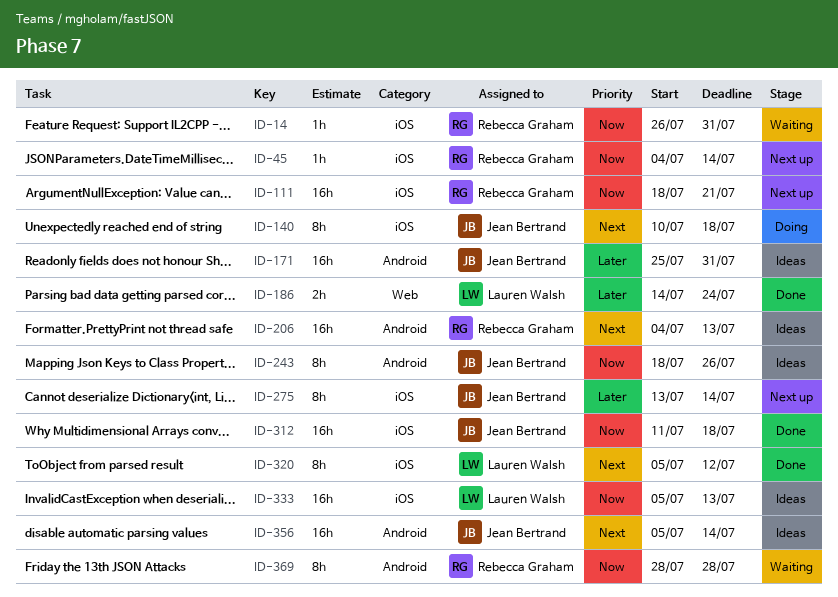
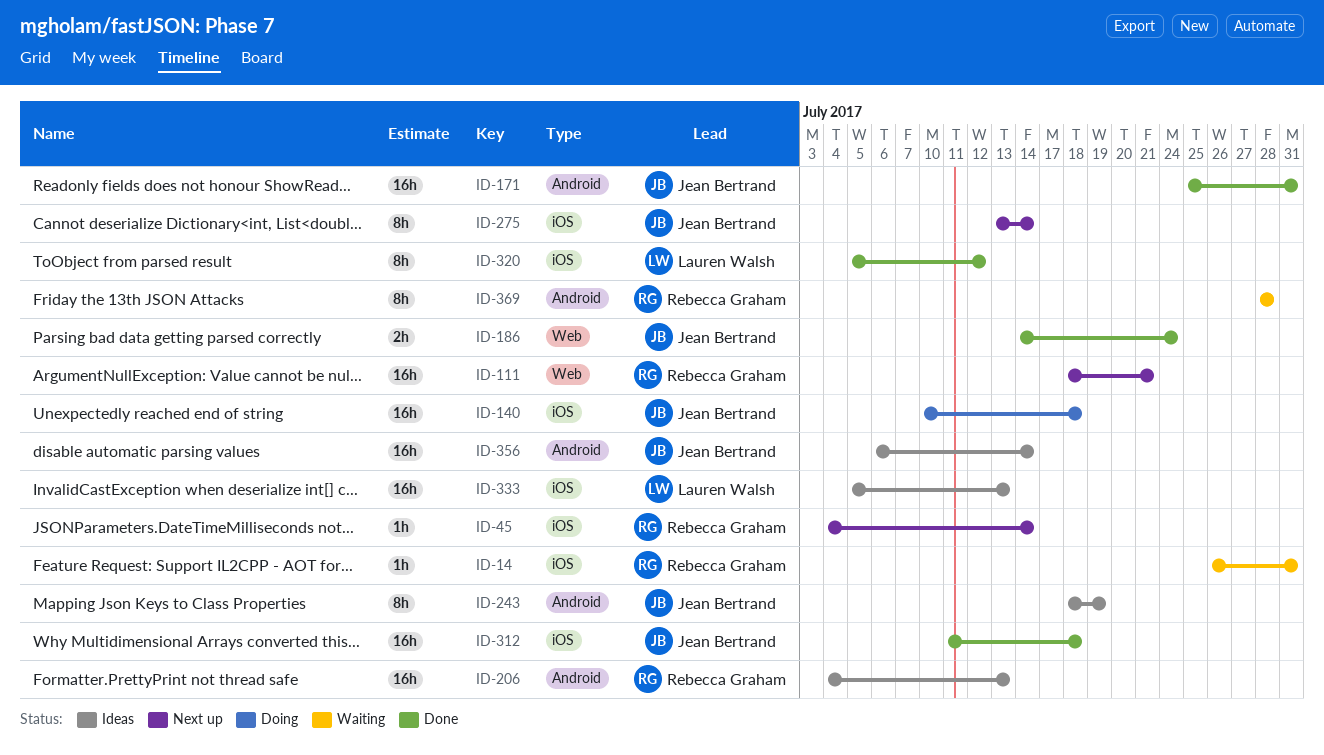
ID-111, label: iOS -> Web
ID-140, estimate: 8h -> 16h
ID-171, status: Ideas -> Done
ID-186, owner: Lauren Walsh -> Jean Bertrand
ID-243, due: Jul 26 -> Jul 19
ID-356, start: Jul 5 -> Jul 6

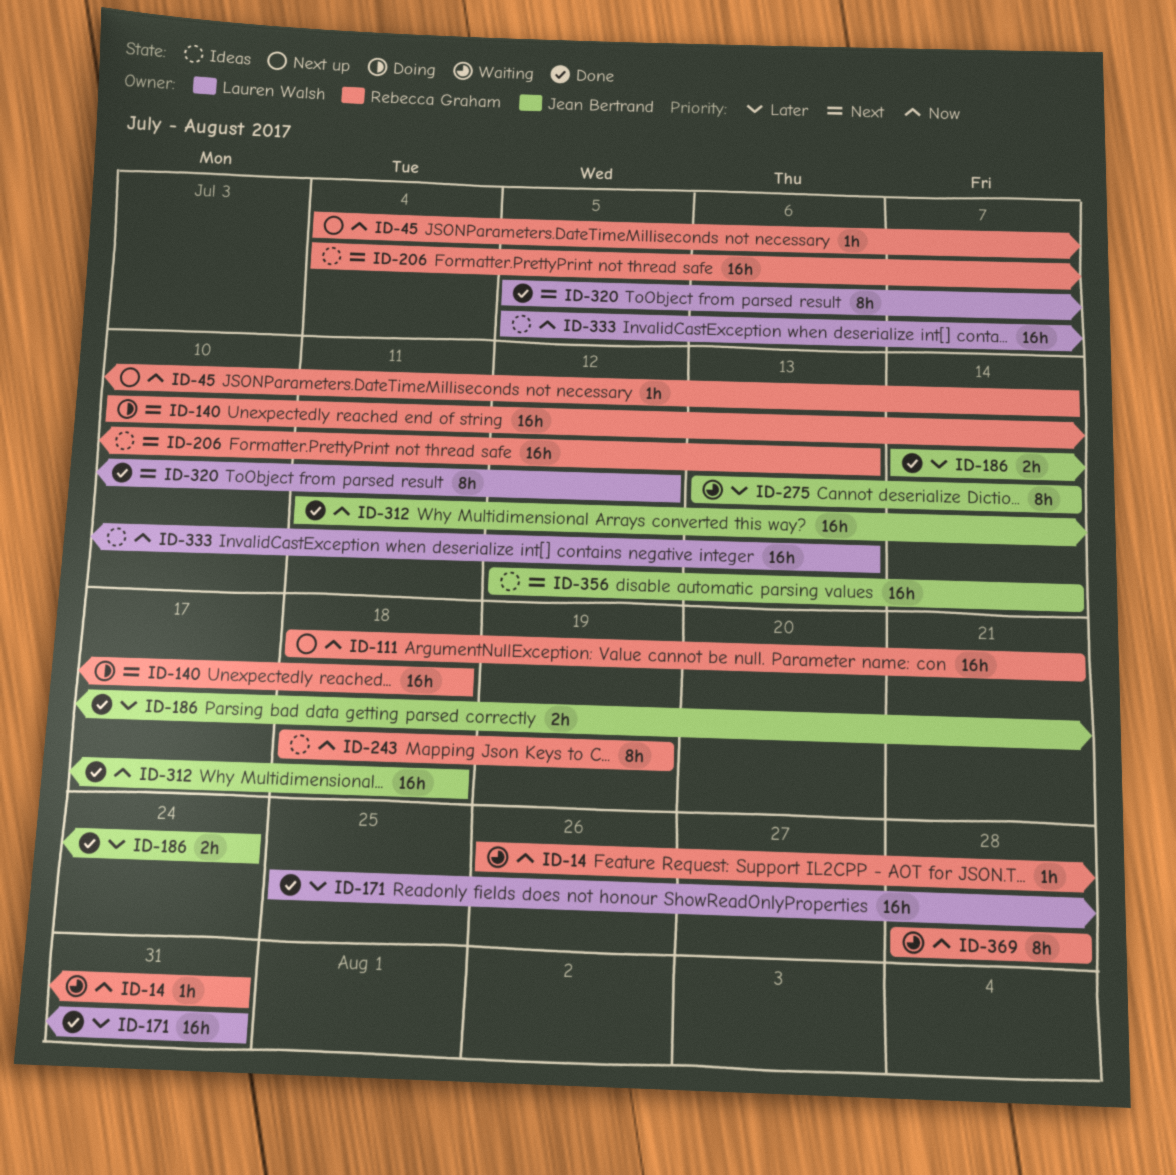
ID-140, owner: Jean Bertrand -> Rebecca Graham
ID-171, owner: Jean Bertrand -> Lauren Walsh
ID-243, owner: Jean Bertrand -> Rebecca Graham
ID-275, status: Next up -> Waiting
ID-356, start: Jul 6 -> Jul 12

